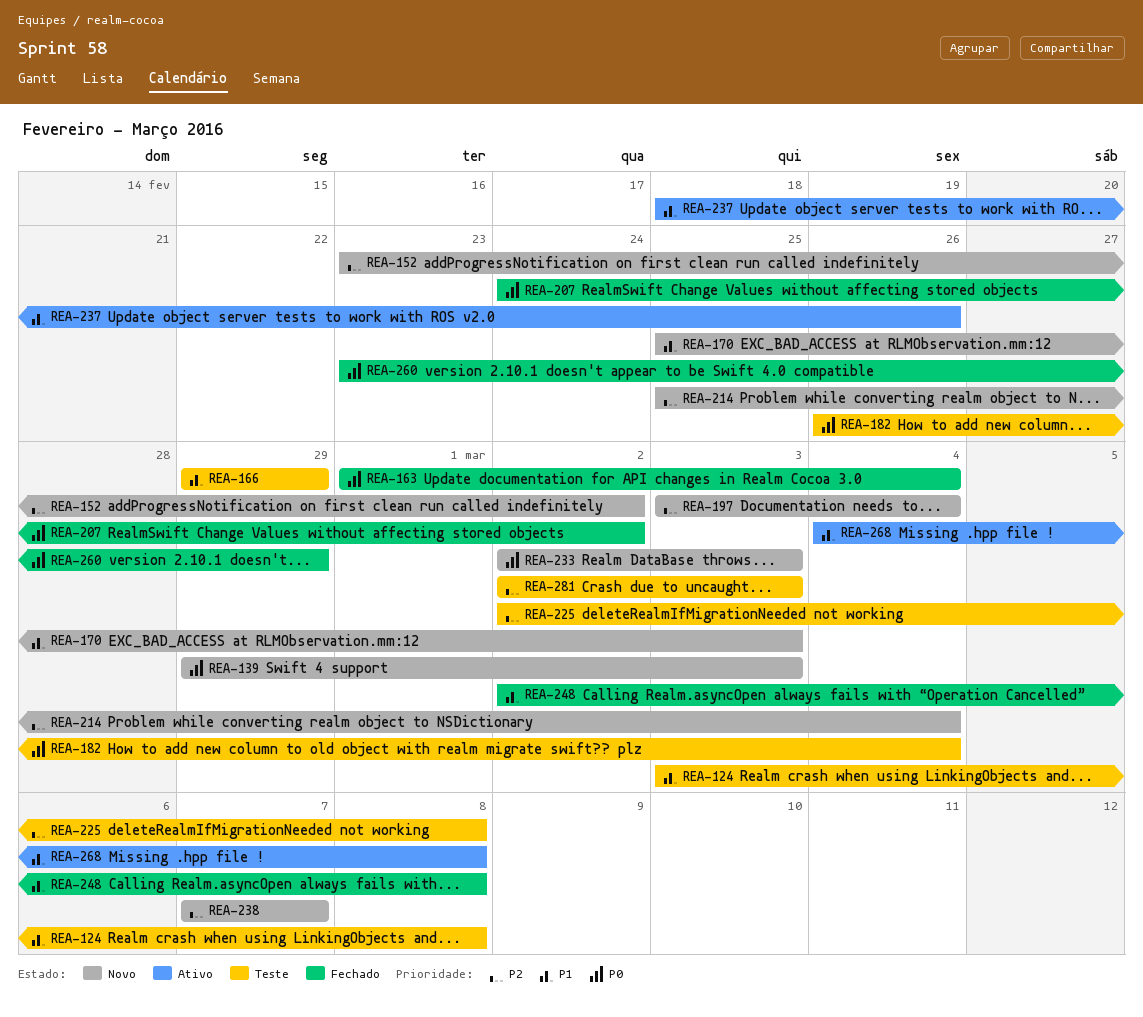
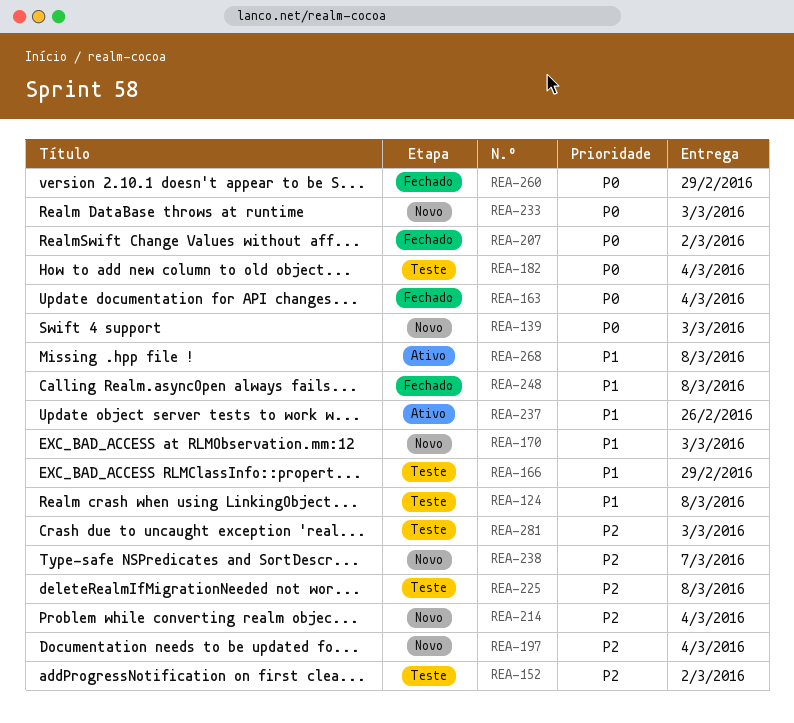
REA-152, status: Novo -> Teste

